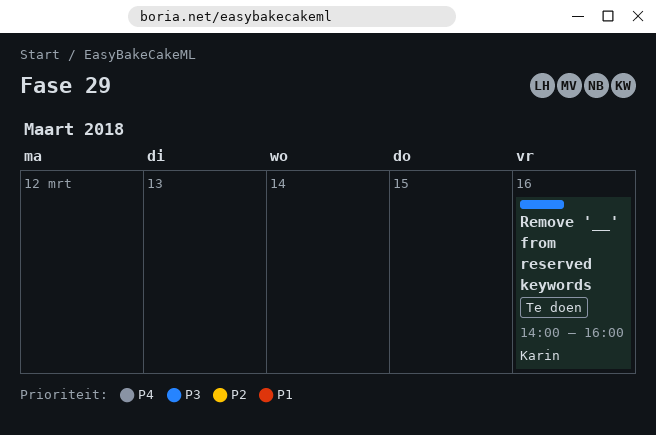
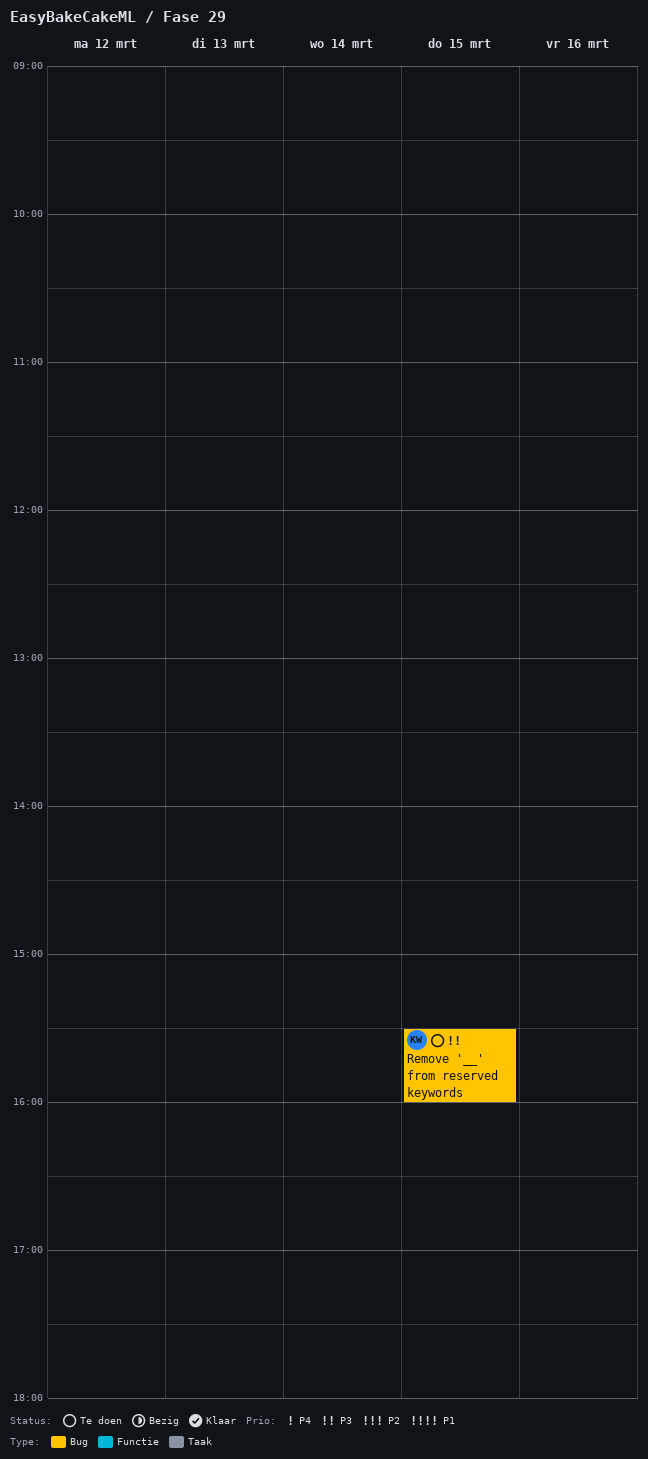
Remove '__' from reserved keywords, day: Mar 16 -> Mar 15
Remove '__' from reserved keywords, begins: 14:00 -> 15:30

